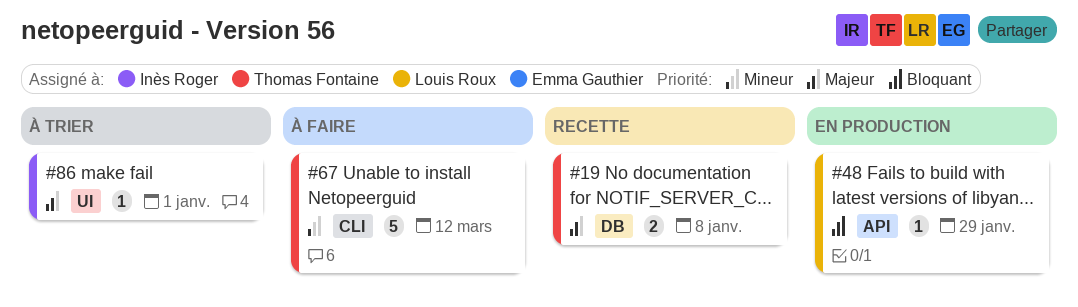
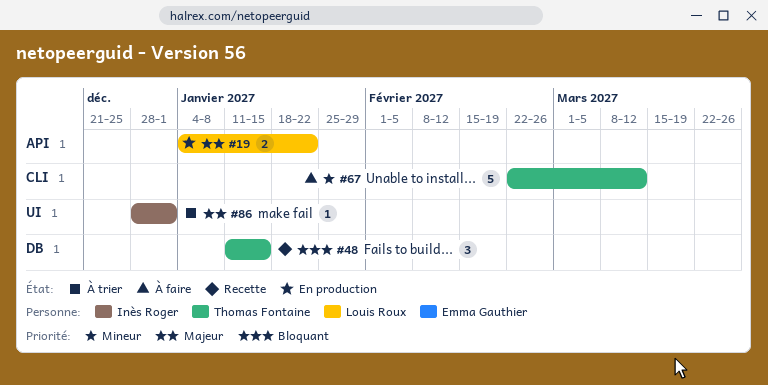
#19, status: Recette -> En production
#19, owner: Thomas Fontaine -> Louis Roux
#19, label: DB -> API
#19, due: Jan 8 -> Jan 22
#48, status: En production -> Recette
#48, owner: Louis Roux -> Thomas Fontaine
#48, label: API -> DB
#48, estimate: 1 -> 3
#48, due: Jan 29 -> Jan 15

